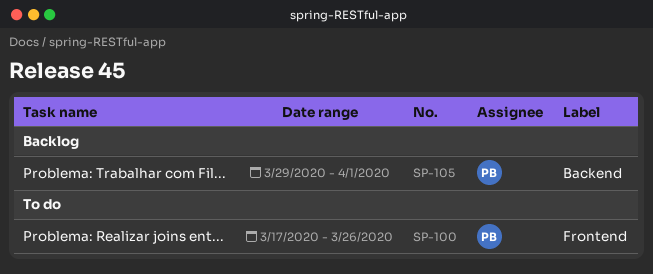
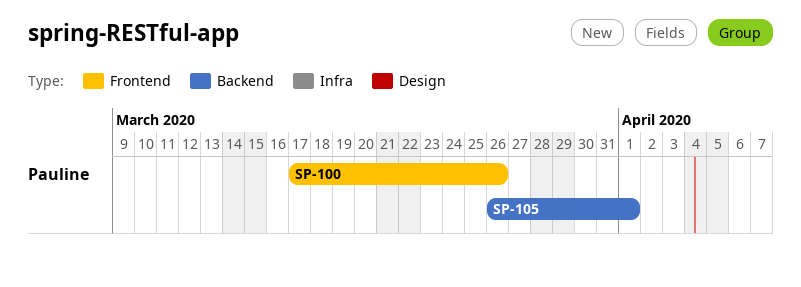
SP-105, start: Mar 29 -> Mar 26

